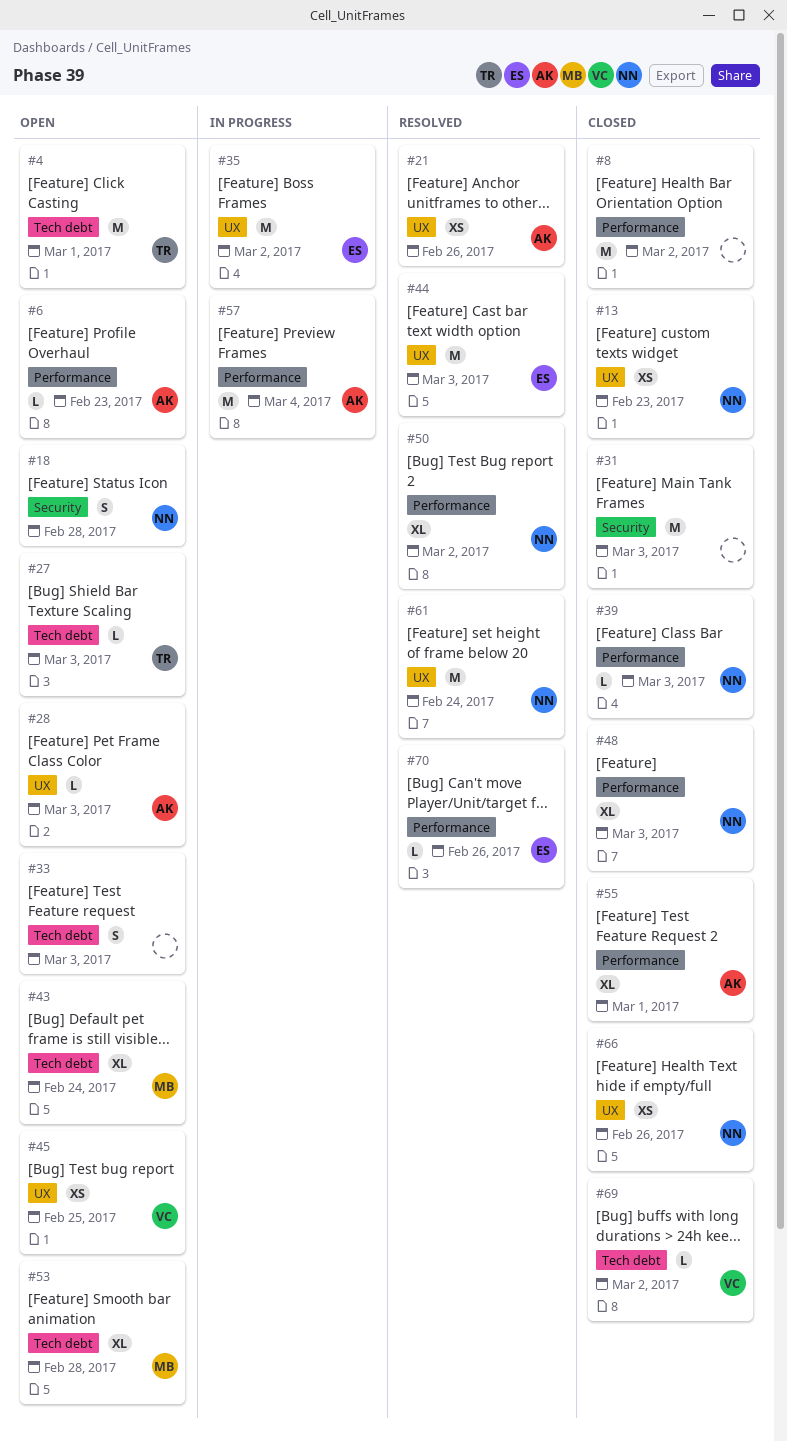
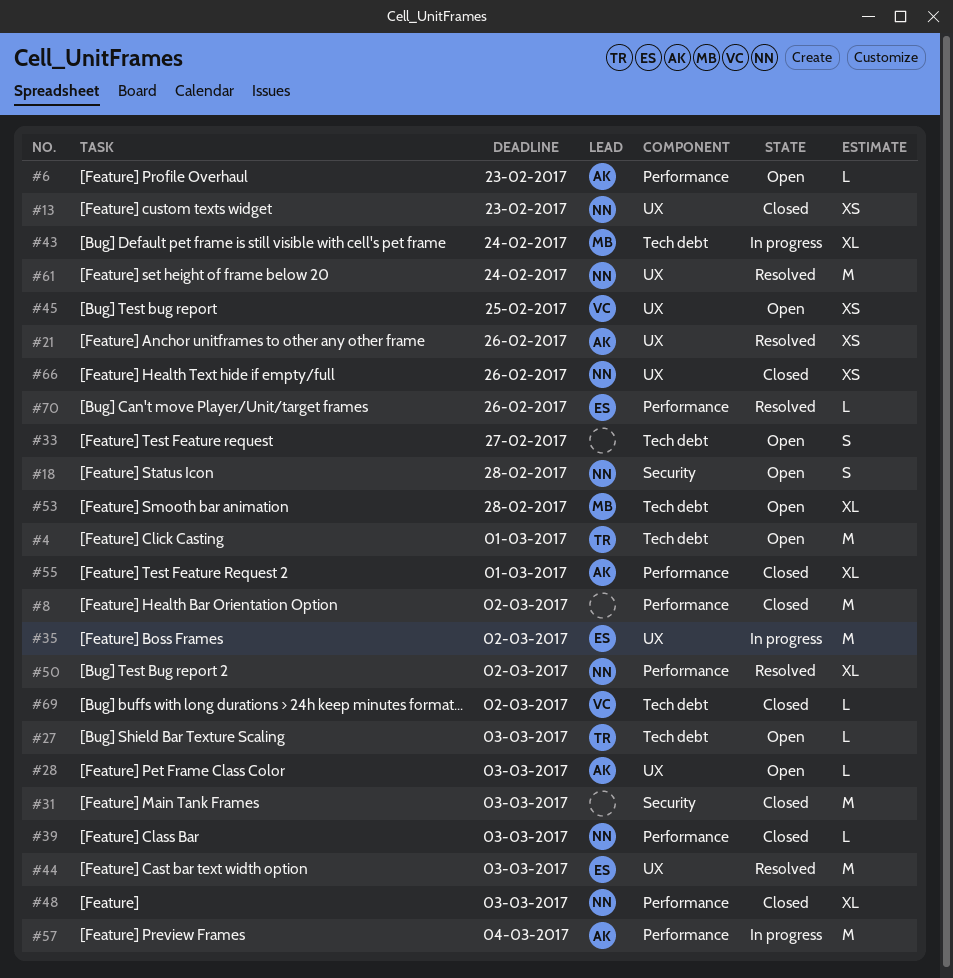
#33, due: Mar 3 -> Feb 27
#43, status: Open -> In progress

